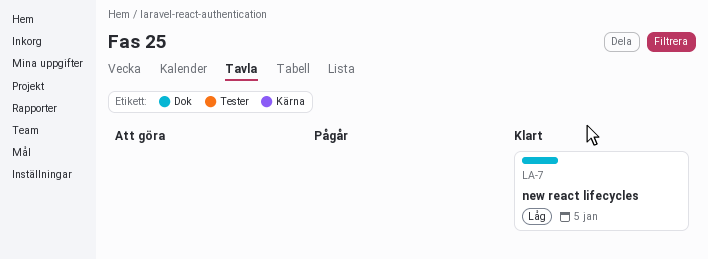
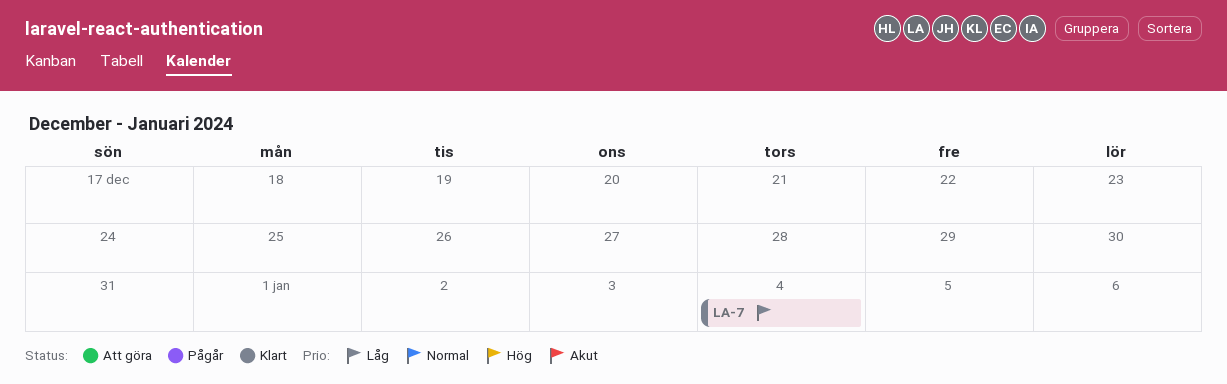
LA-7, due: Jan 5 -> Jan 4

